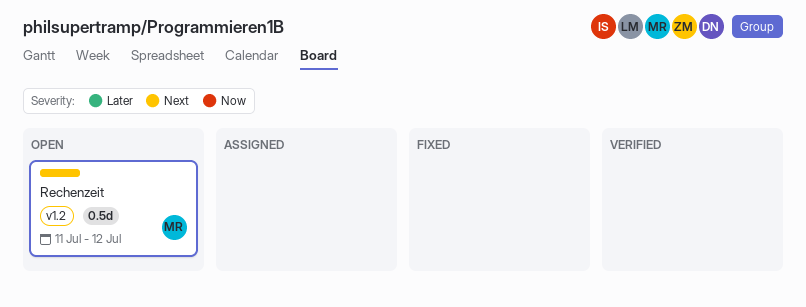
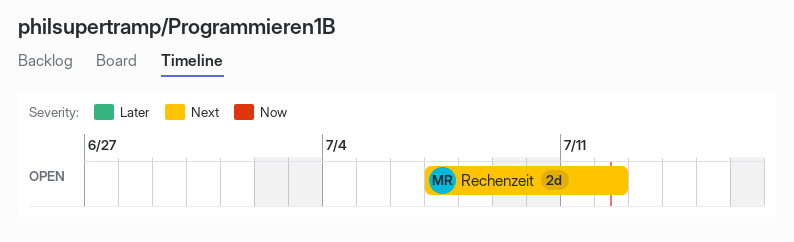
Rechenzeit, estimate: 0.5d -> 2d
Rechenzeit, start: Jul 11 -> Jul 7

